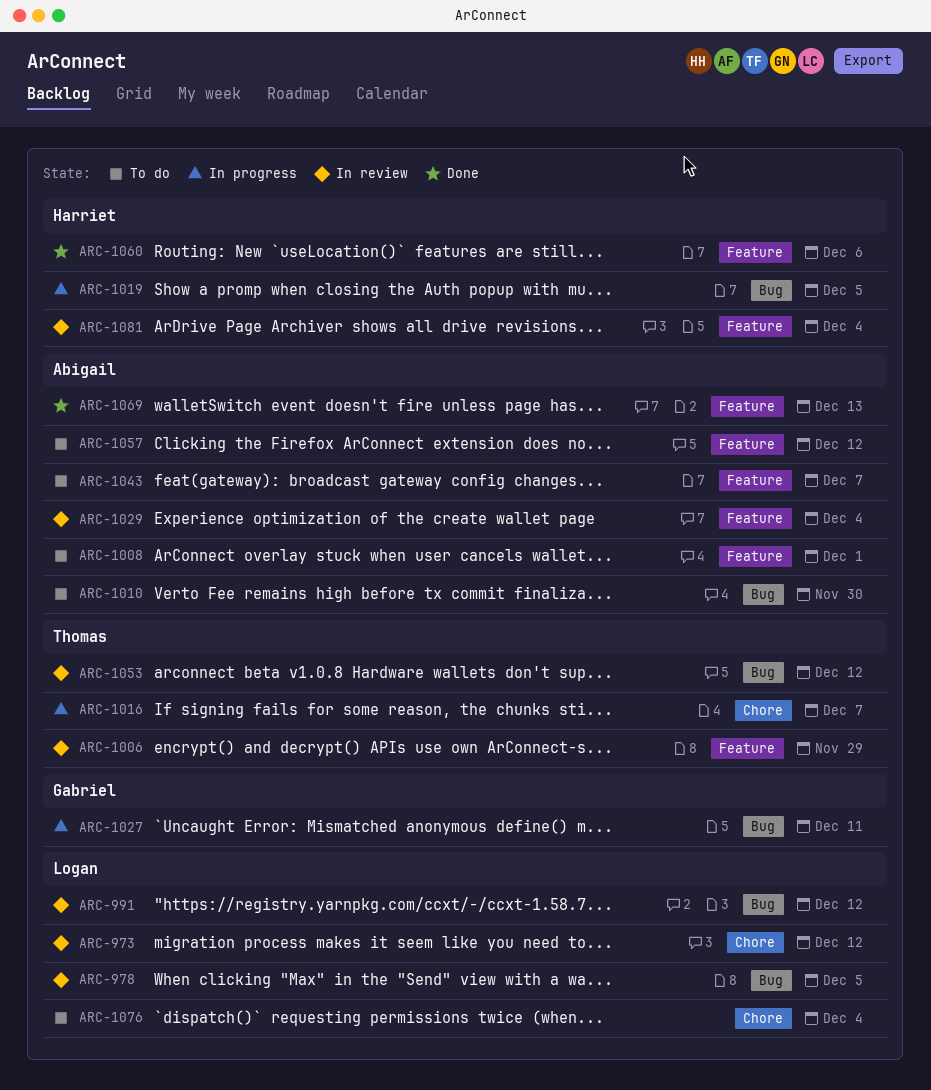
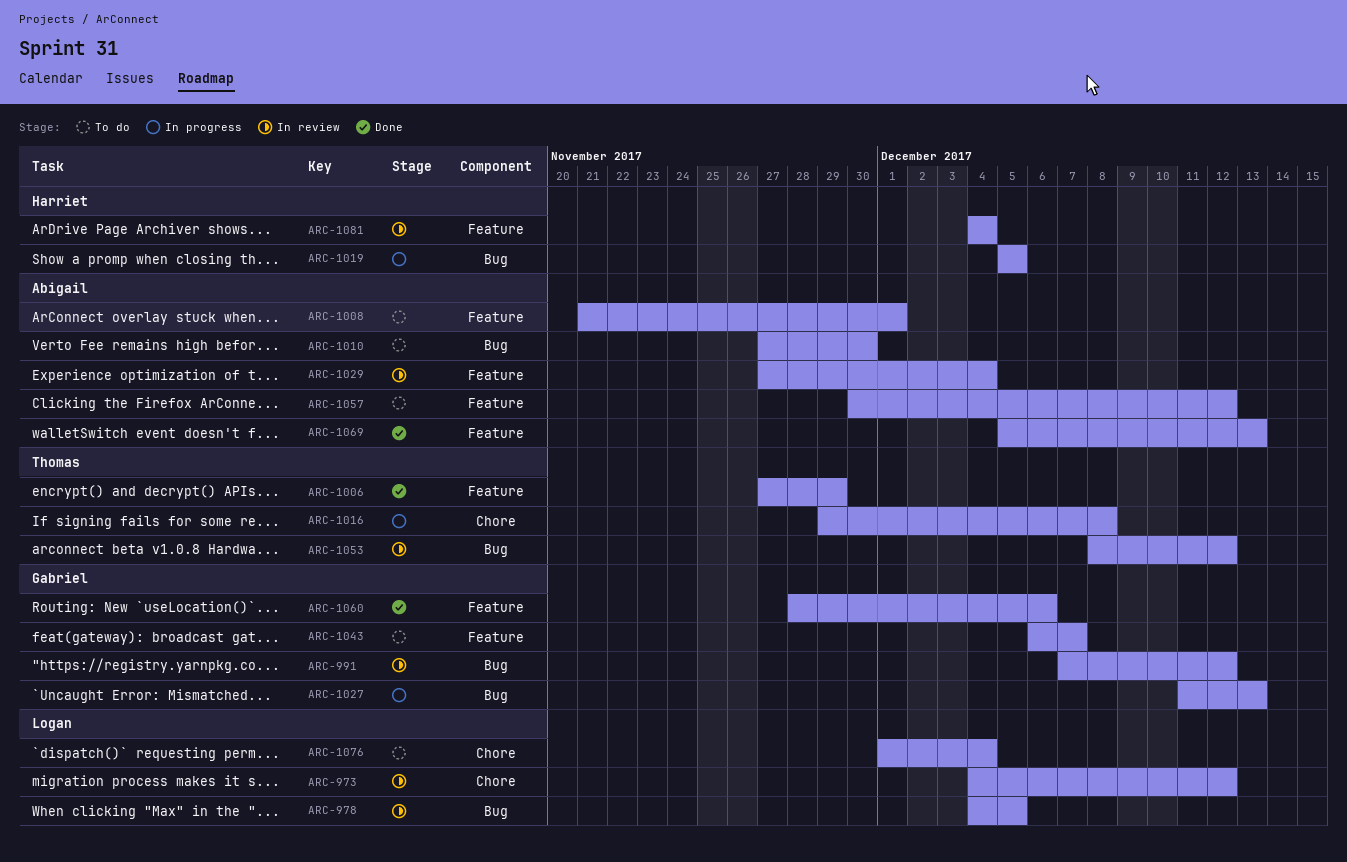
ARC-991, owner: Logan -> Gabriel
ARC-1006, status: In review -> Done
ARC-1016, due: Dec 7 -> Dec 8
ARC-1027, due: Dec 11 -> Dec 13
ARC-1043, owner: Abigail -> Gabriel
ARC-1060, owner: Harriet -> Gabriel

